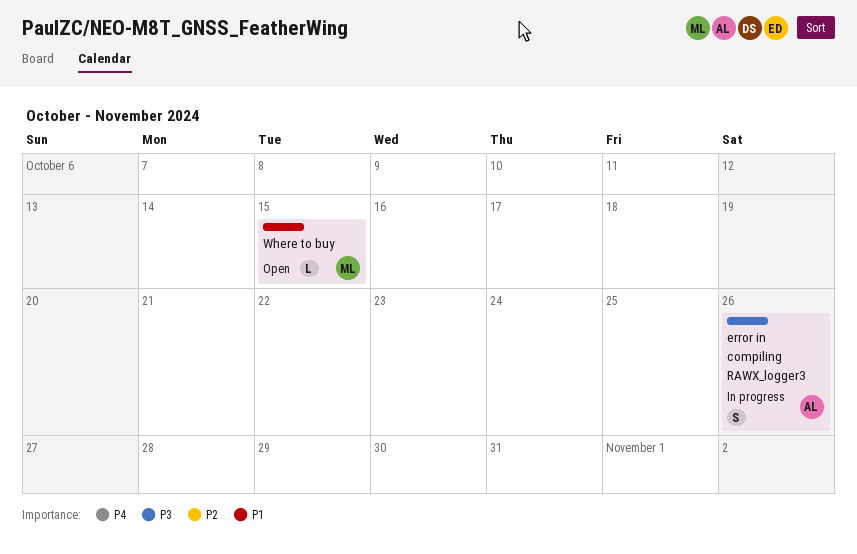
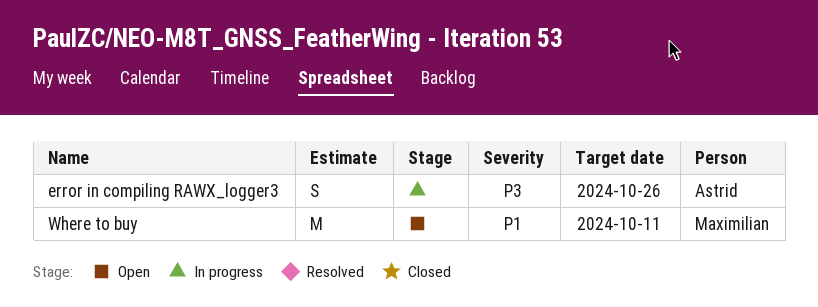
Where to buy, estimate: L -> M
Where to buy, due: Oct 15 -> Oct 11

